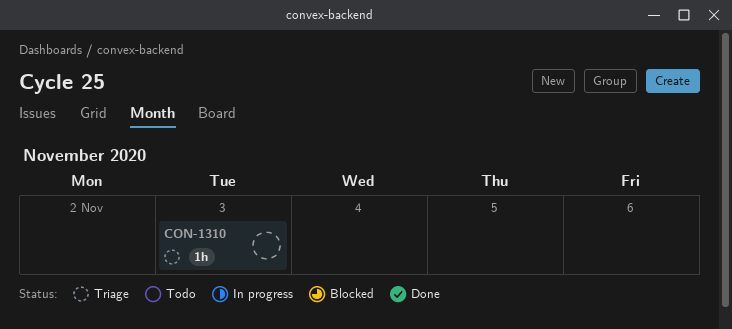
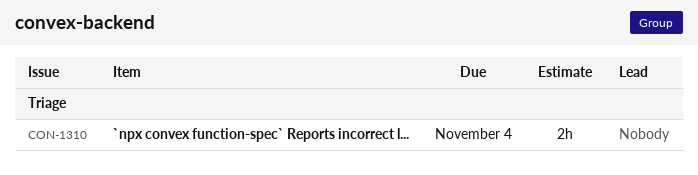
CON-1310, estimate: 1h -> 2h
CON-1310, due: Nov 3 -> Nov 4

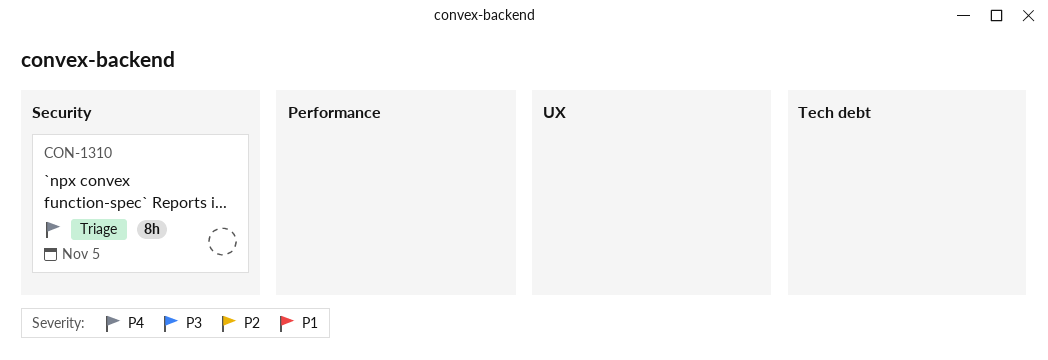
CON-1310, estimate: 2h -> 8h
CON-1310, due: Nov 4 -> Nov 5

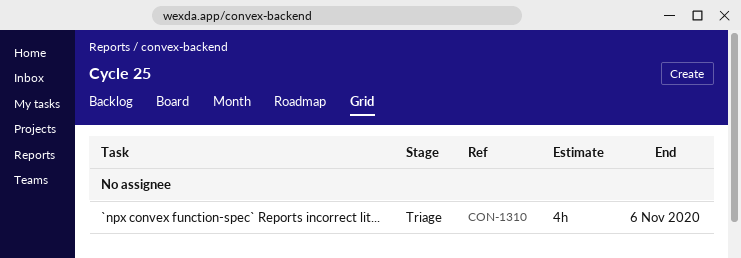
CON-1310, estimate: 8h -> 4h
CON-1310, due: Nov 5 -> Nov 6

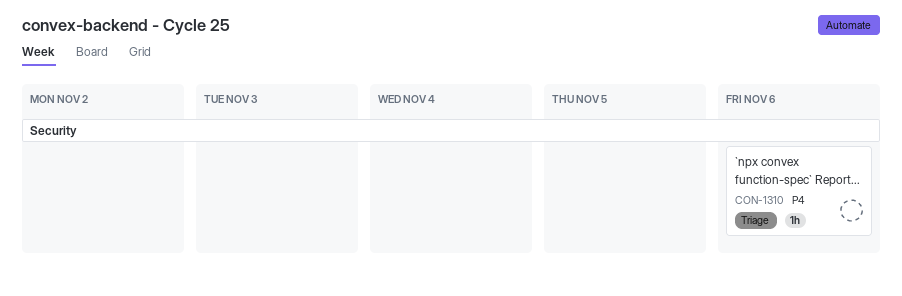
CON-1310, estimate: 4h -> 1h

